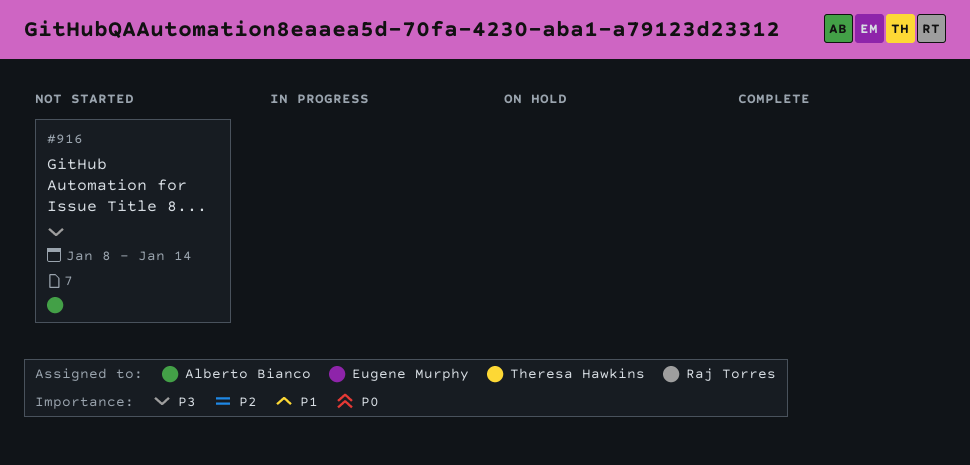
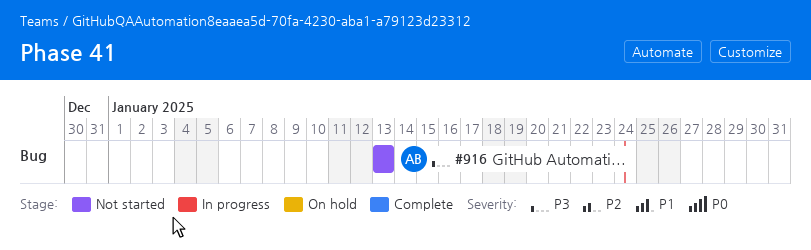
#916, start: Jan 8 -> Jan 13
#916, due: Jan 14 -> Jan 13

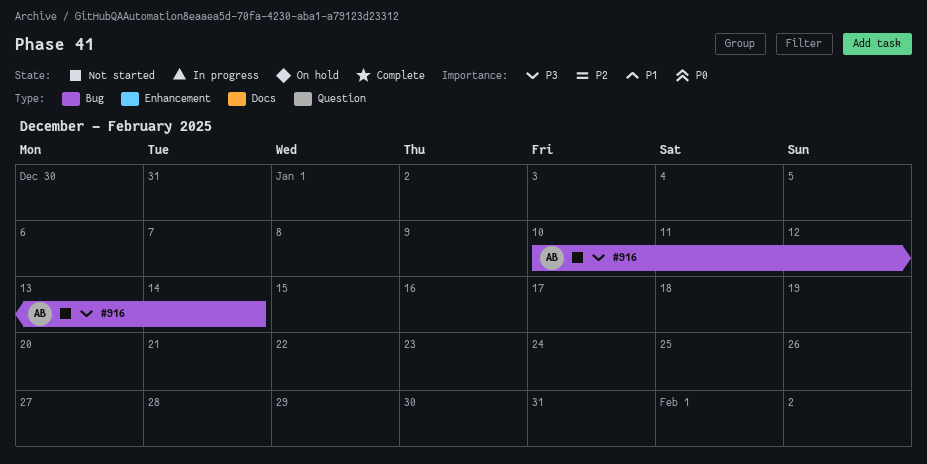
#916, start: Jan 13 -> Jan 10
#916, due: Jan 13 -> Jan 14

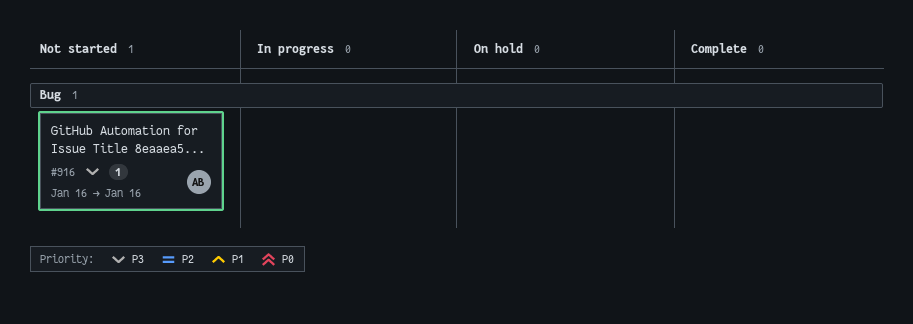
#916, start: Jan 10 -> Jan 16
#916, due: Jan 14 -> Jan 16

